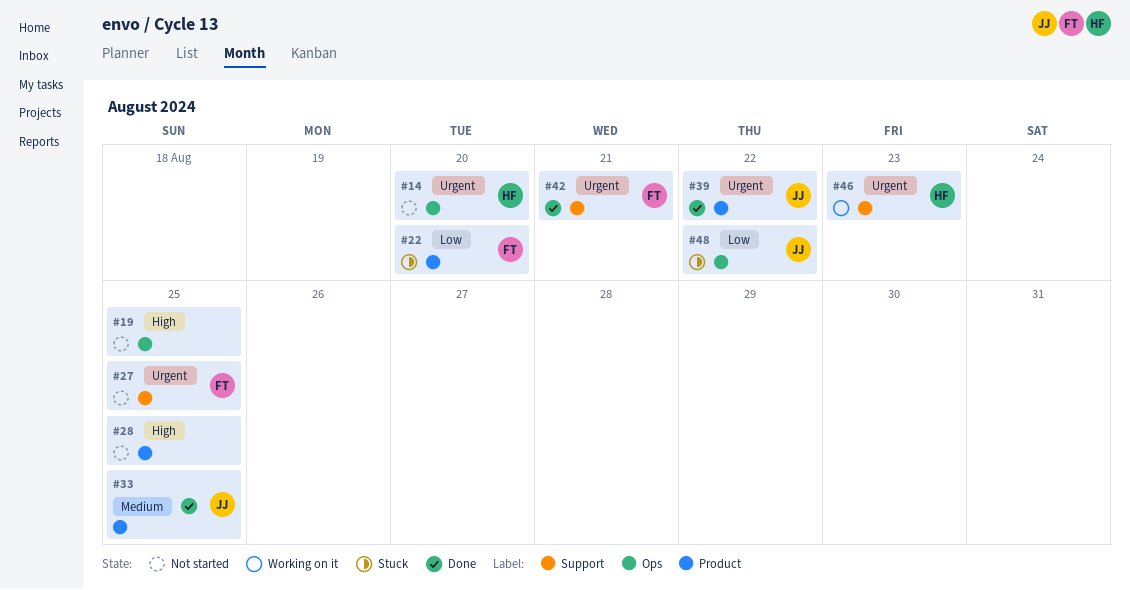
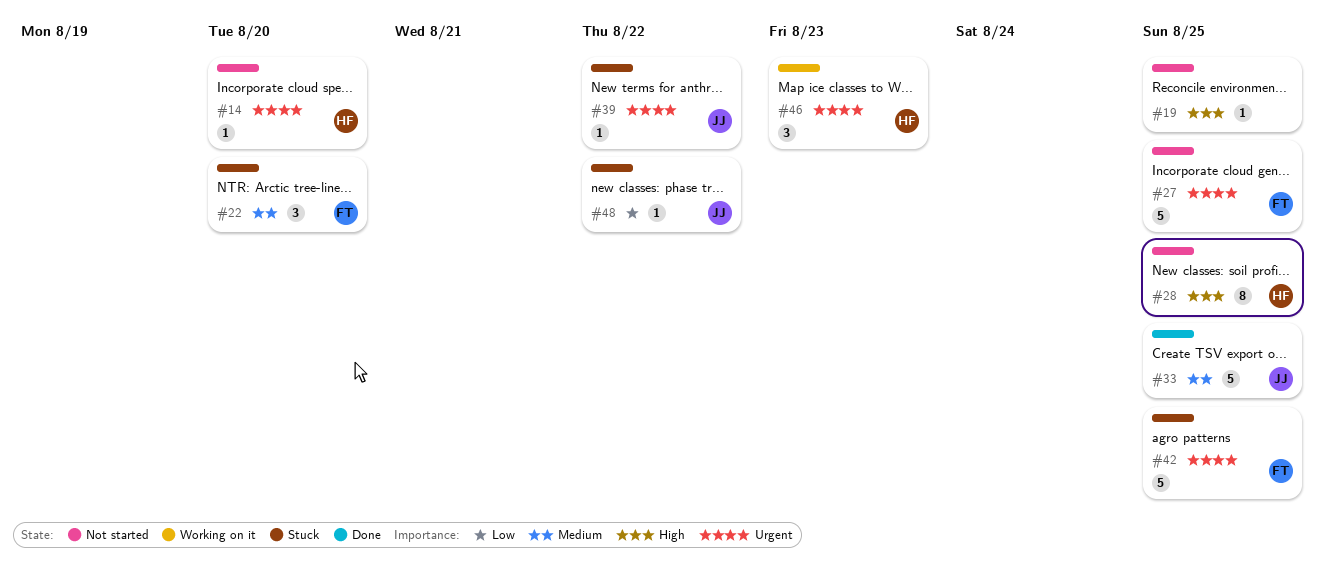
#22, priority: Low -> Medium
#28, owner: none -> HF
#39, status: Done -> Stuck
#42, status: Done -> Stuck
#42, due: Aug 21 -> Aug 25

